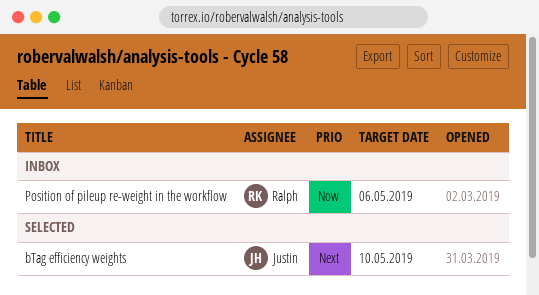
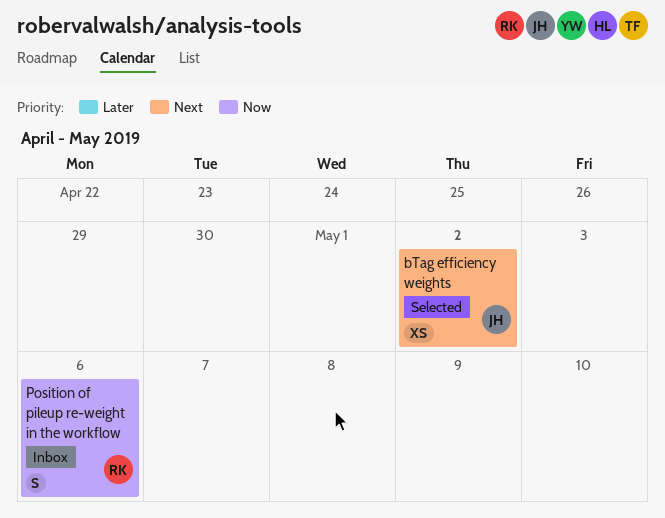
bTag efficiency weights, due: May 10 -> May 2

